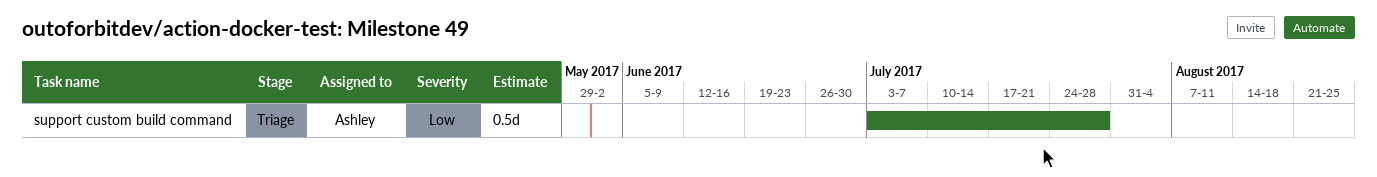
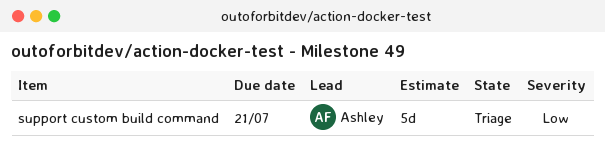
support custom build command, estimate: 0.5d -> 5d
support custom build command, due: Jul 28 -> Jul 21

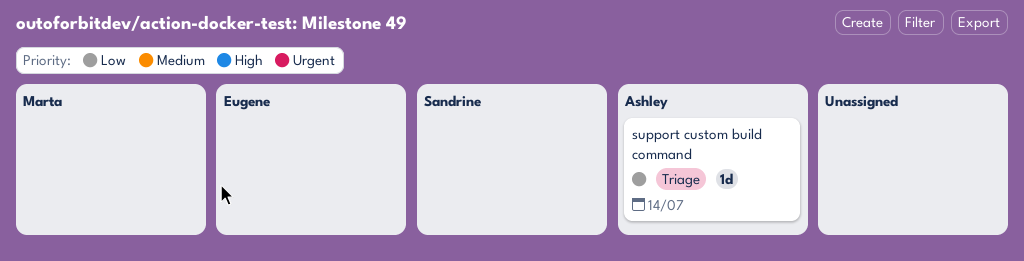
support custom build command, estimate: 5d -> 1d
support custom build command, due: Jul 21 -> Jul 14

